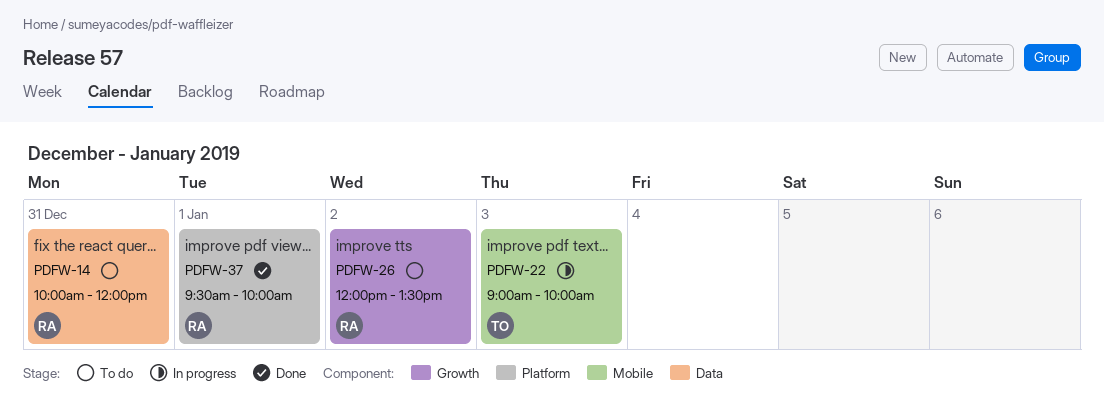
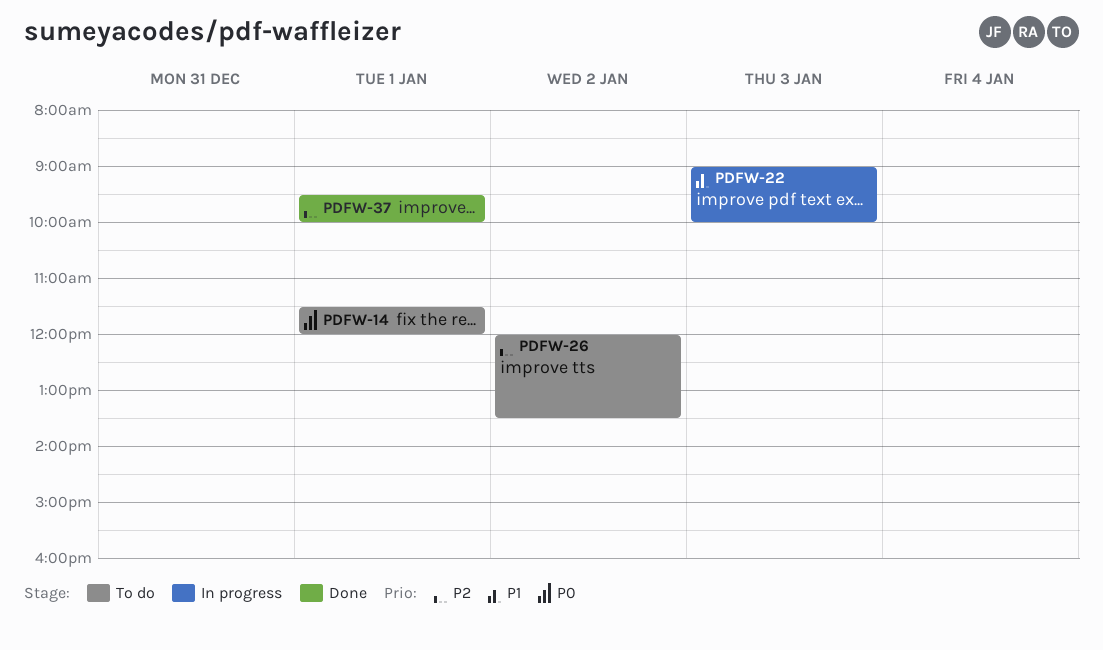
PDFW-14, day: Dec 31 -> Jan 1
PDFW-14, begins: 10:00 -> 11:30

